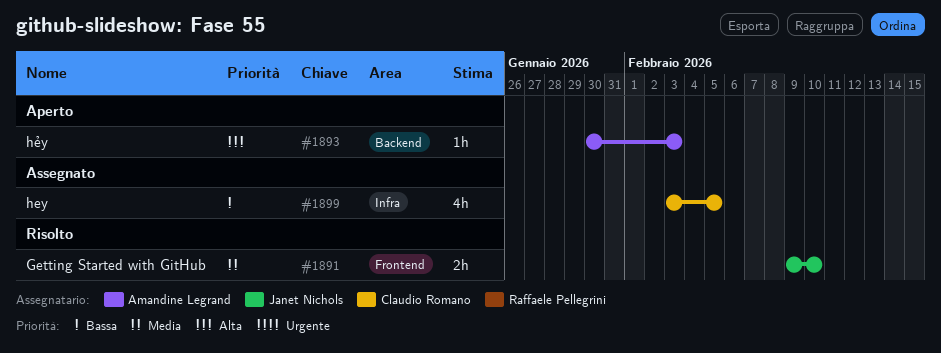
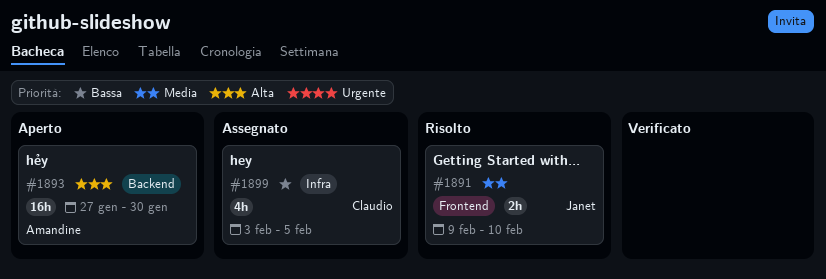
#1893, estimate: 1h -> 16h
#1893, start: Jan 30 -> Jan 27
#1893, due: Feb 3 -> Jan 30

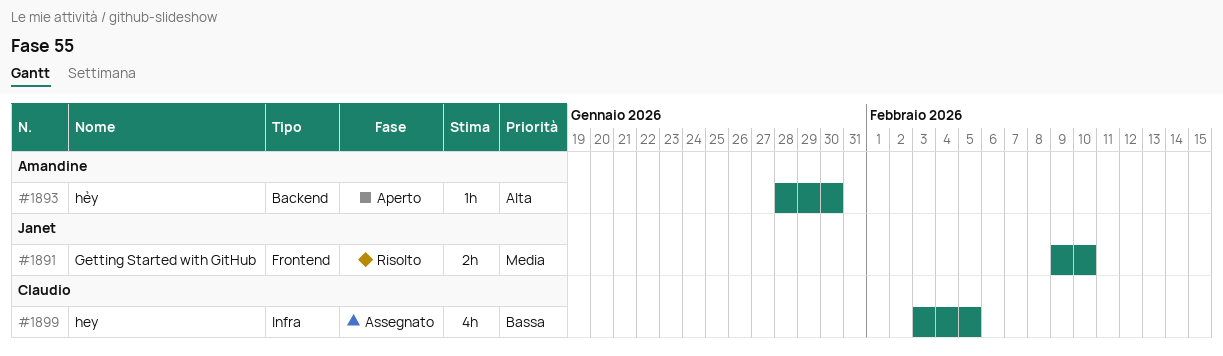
#1893, estimate: 16h -> 1h
#1893, start: Jan 27 -> Jan 28

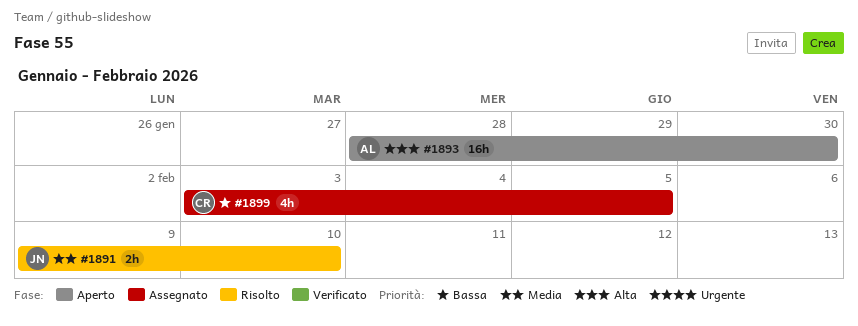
#1893, estimate: 1h -> 16h

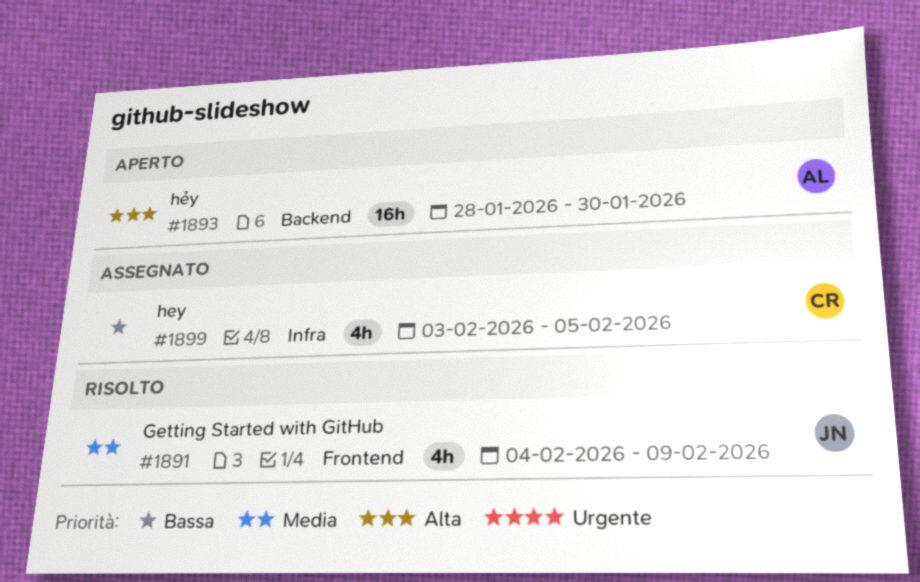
#1891, estimate: 2h -> 4h
#1891, start: Feb 9 -> Feb 4
#1891, due: Feb 10 -> Feb 9

